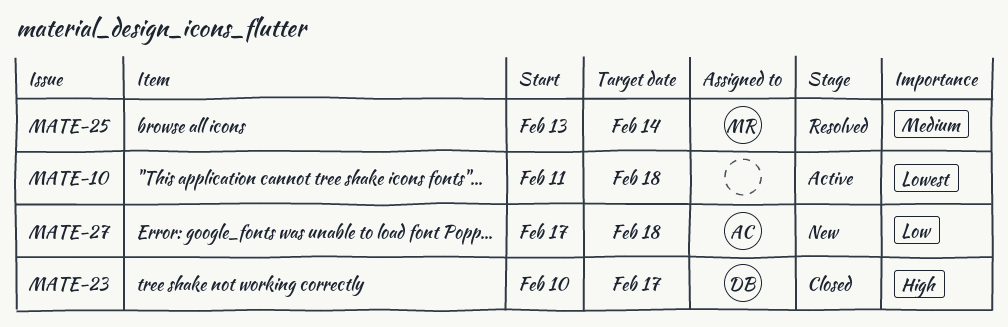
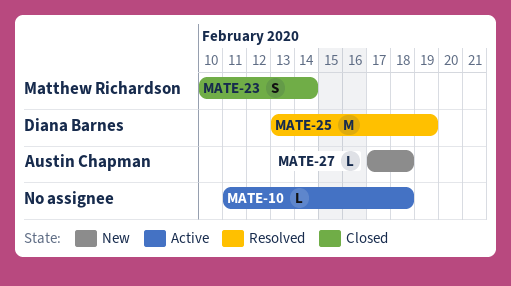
MATE-23, owner: Diana Barnes -> Matthew Richardson
MATE-23, due: Feb 17 -> Feb 14
MATE-25, owner: Matthew Richardson -> Diana Barnes
MATE-25, due: Feb 14 -> Feb 19

